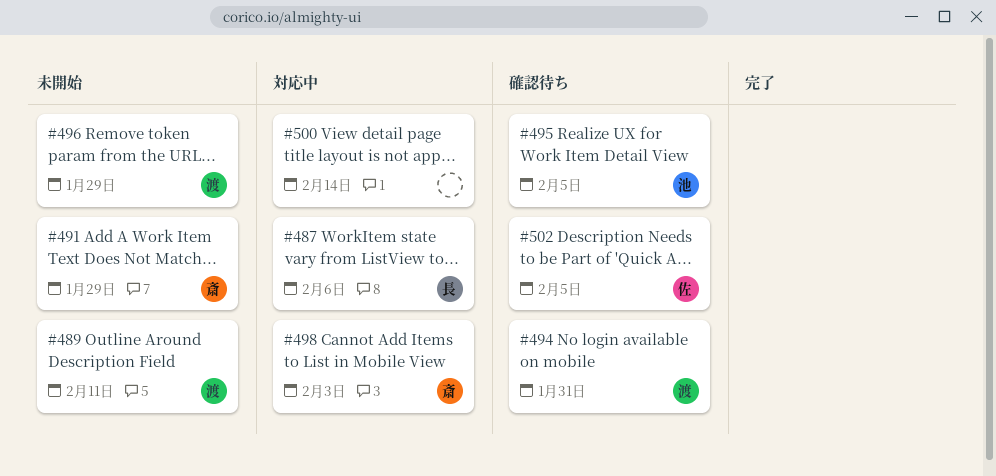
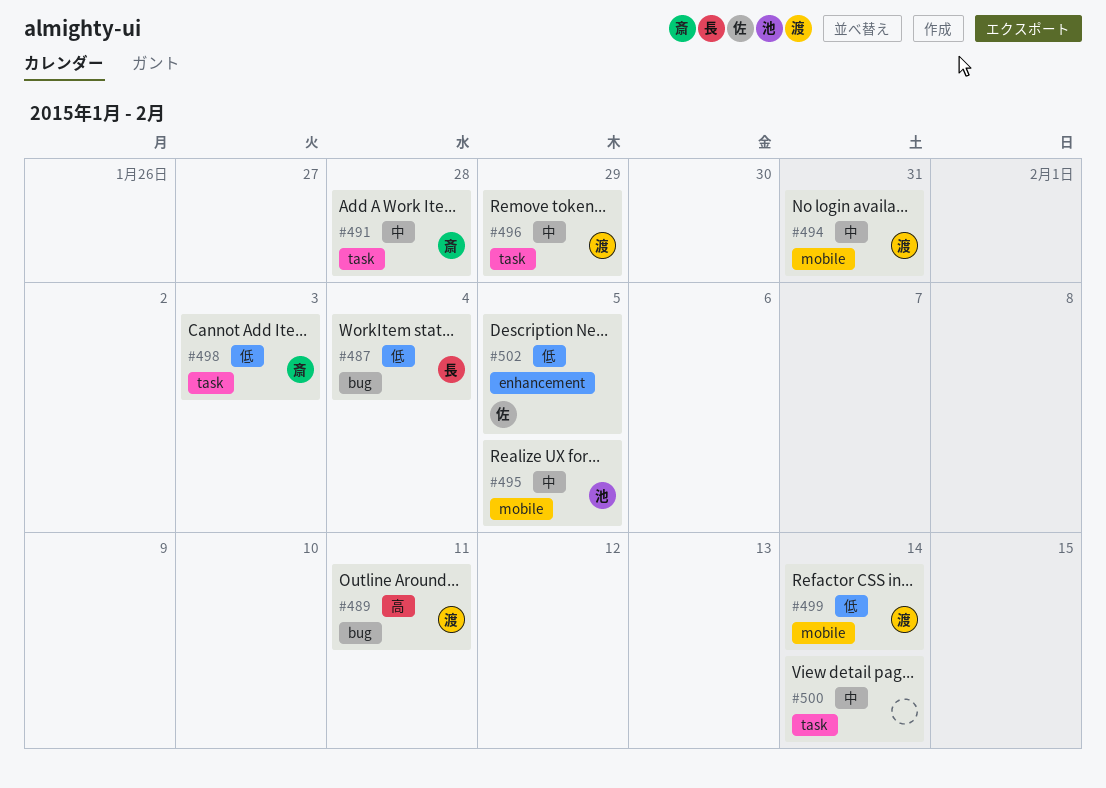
#487, due: Feb 6 -> Feb 4
#491, due: Jan 29 -> Jan 28
#499: none -> present

